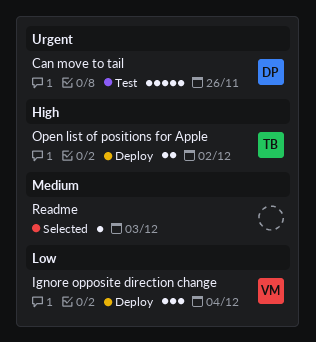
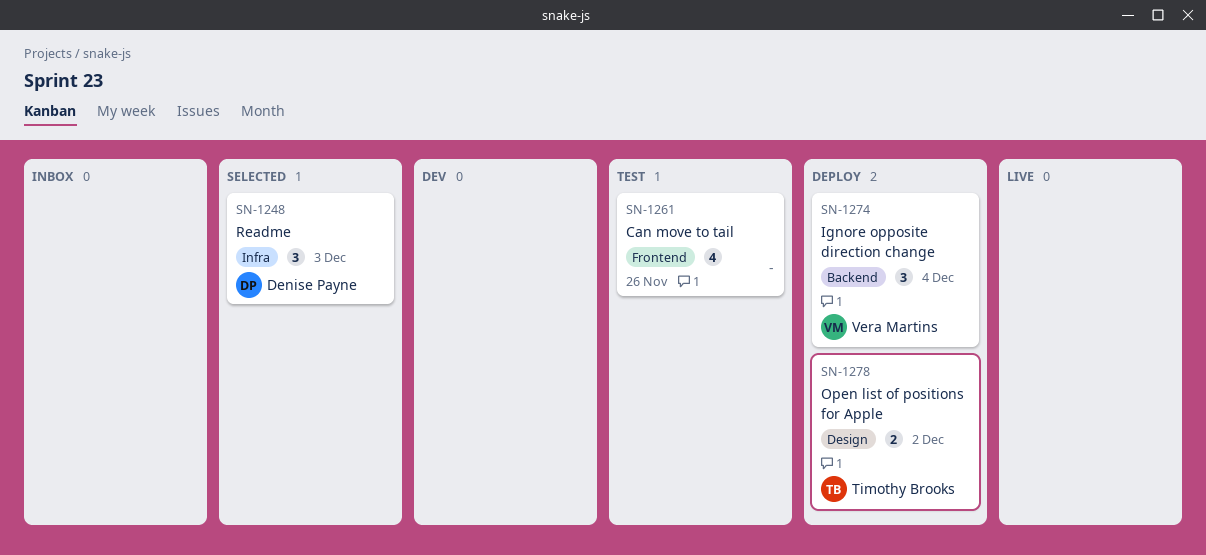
Can move to tail, owner: Denise Payne -> none
Can move to tail, estimate: 5 -> 4
Readme, owner: none -> Denise Payne
Readme, estimate: 1 -> 3

